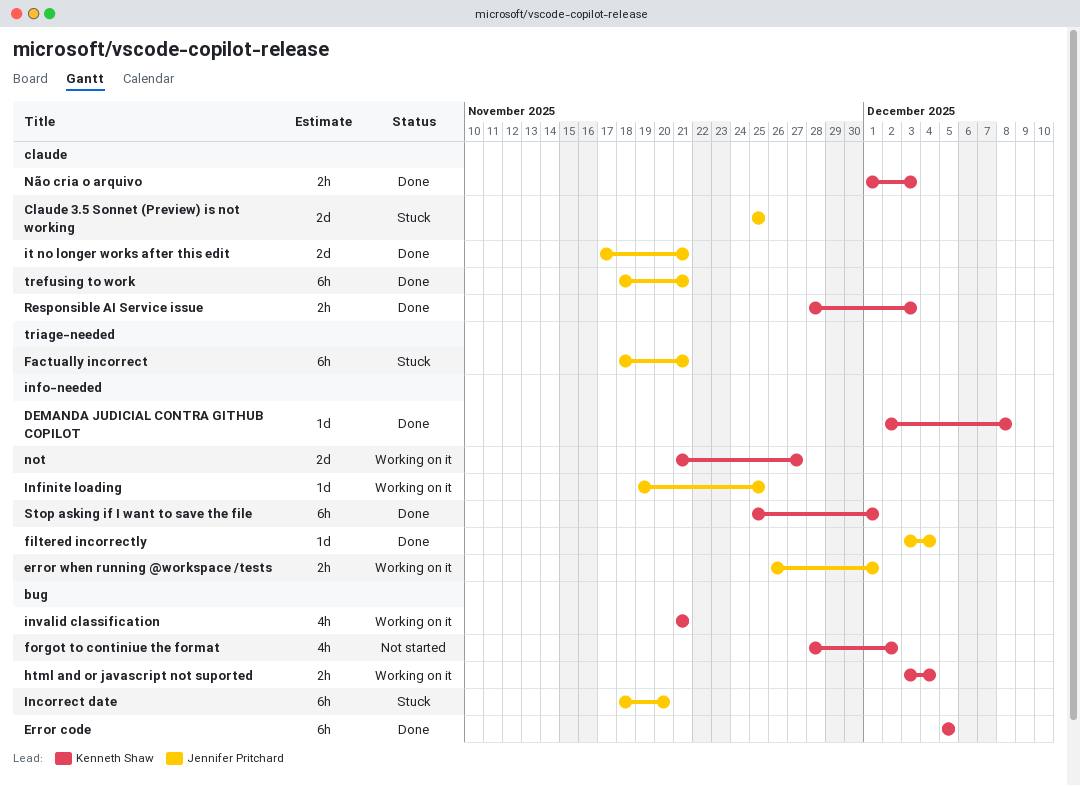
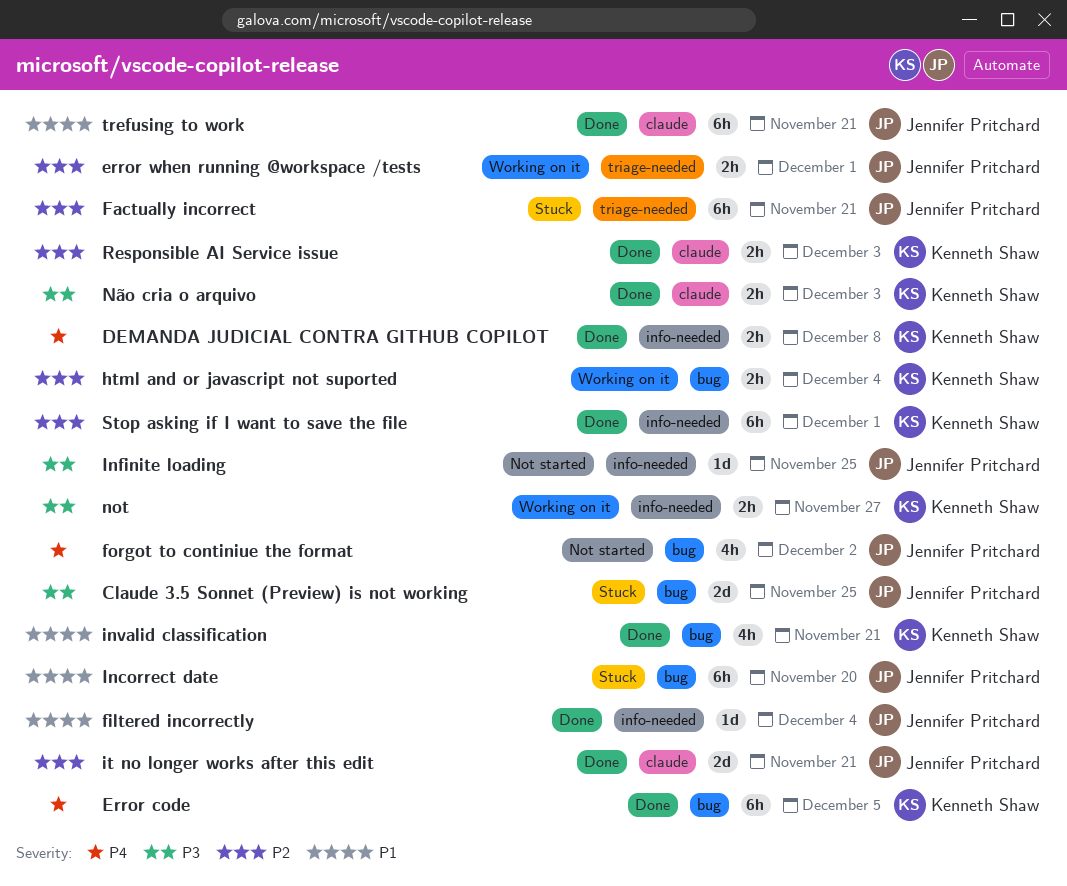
Claude 3.5 Sonnet (Preview) is not working, label: claude -> bug
DEMANDA JUDICIAL CONTRA GITHUB COPILOT, estimate: 1d -> 2h
error when running @workspace /tests, label: info-needed -> triage-needed
forgot to continiue the format, owner: Kenneth Shaw -> Jennifer Pritchard
Infinite loading, status: Working on it -> Not started
invalid classification, status: Working on it -> Done
not, estimate: 2d -> 2h

